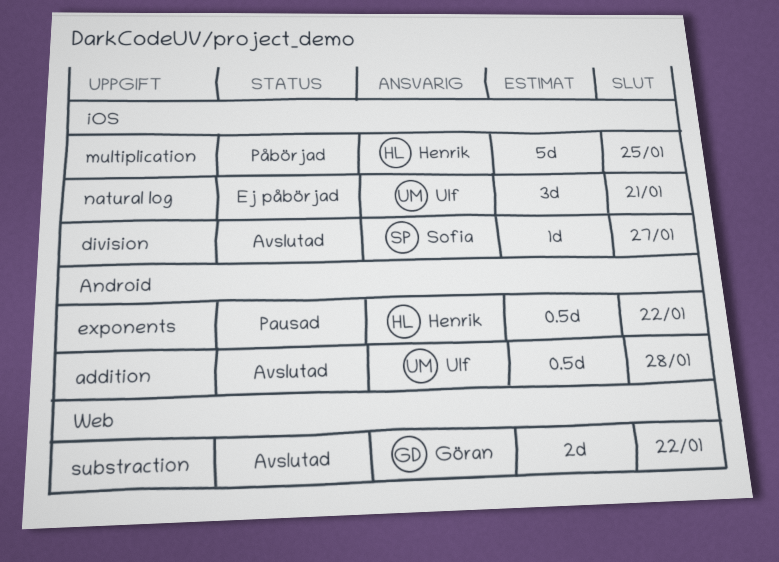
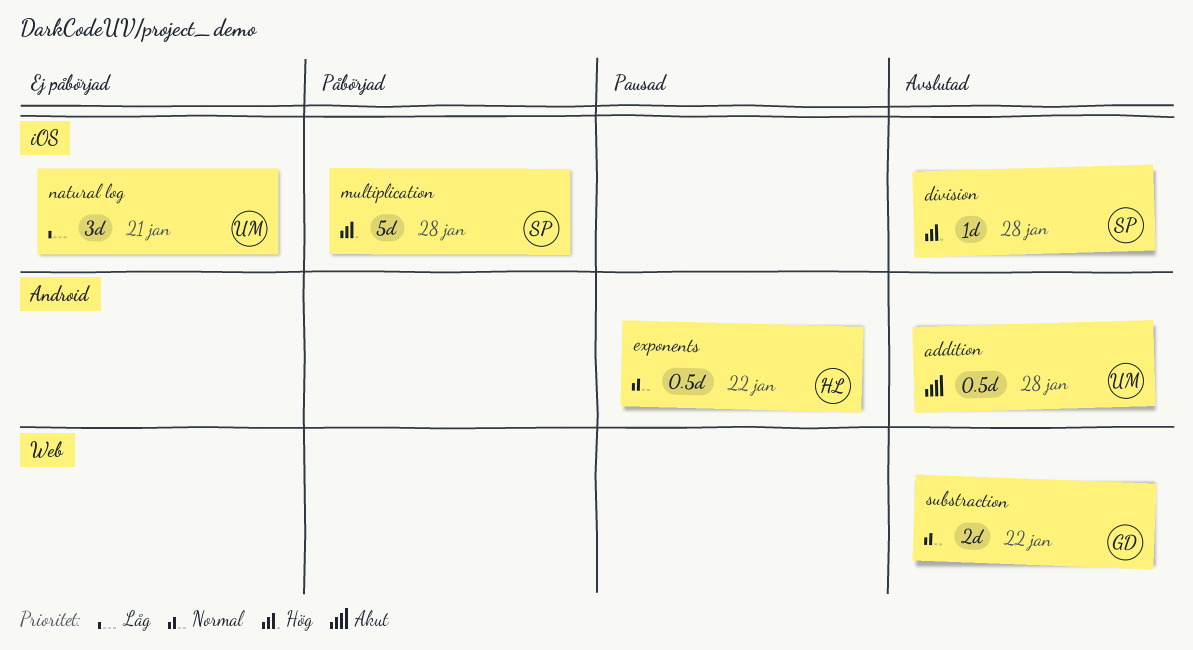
division, due: Jan 27 -> Jan 28
multiplication, owner: Henrik -> Sofia
multiplication, due: Jan 25 -> Jan 28

